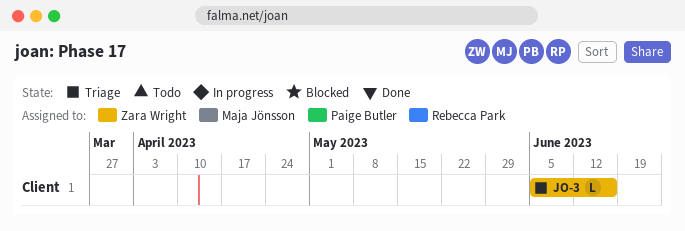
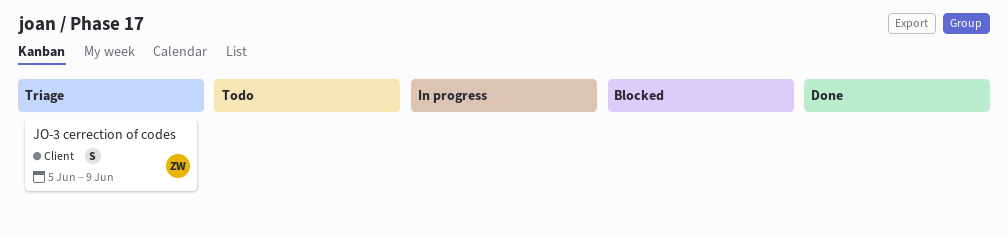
JO-3, estimate: L -> S
JO-3, due: Jun 16 -> Jun 9

